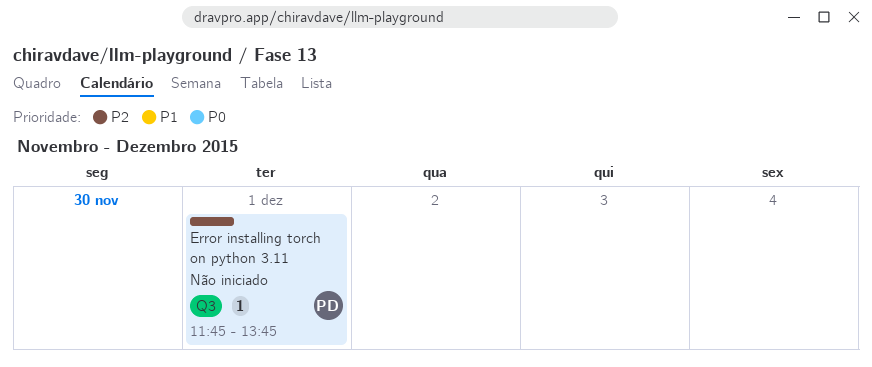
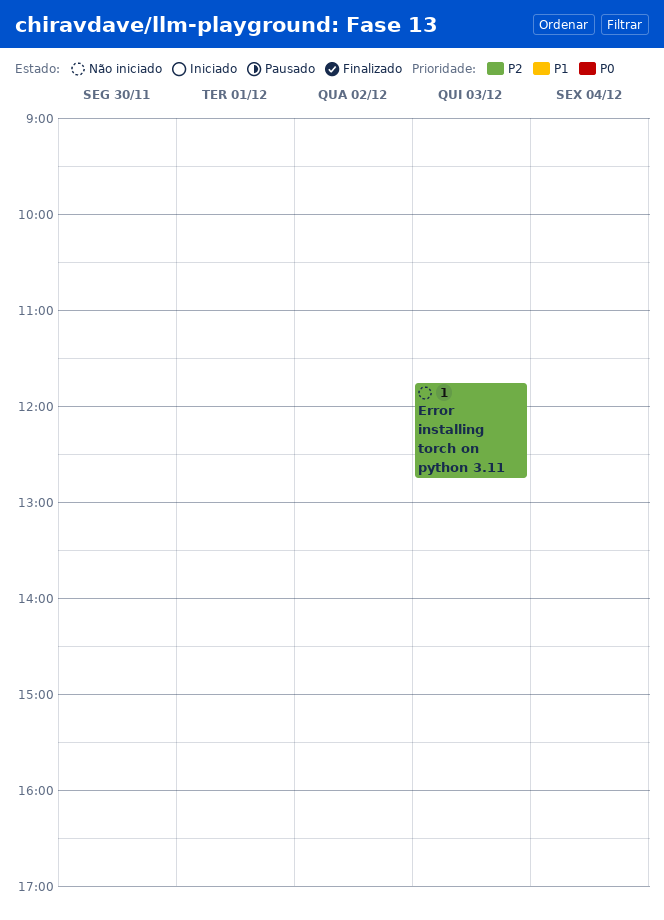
Error installing torch on python 3.11, day: Dec 1 -> Dec 3
Error installing torch on python 3.11, ends: 13:45 -> 12:45

